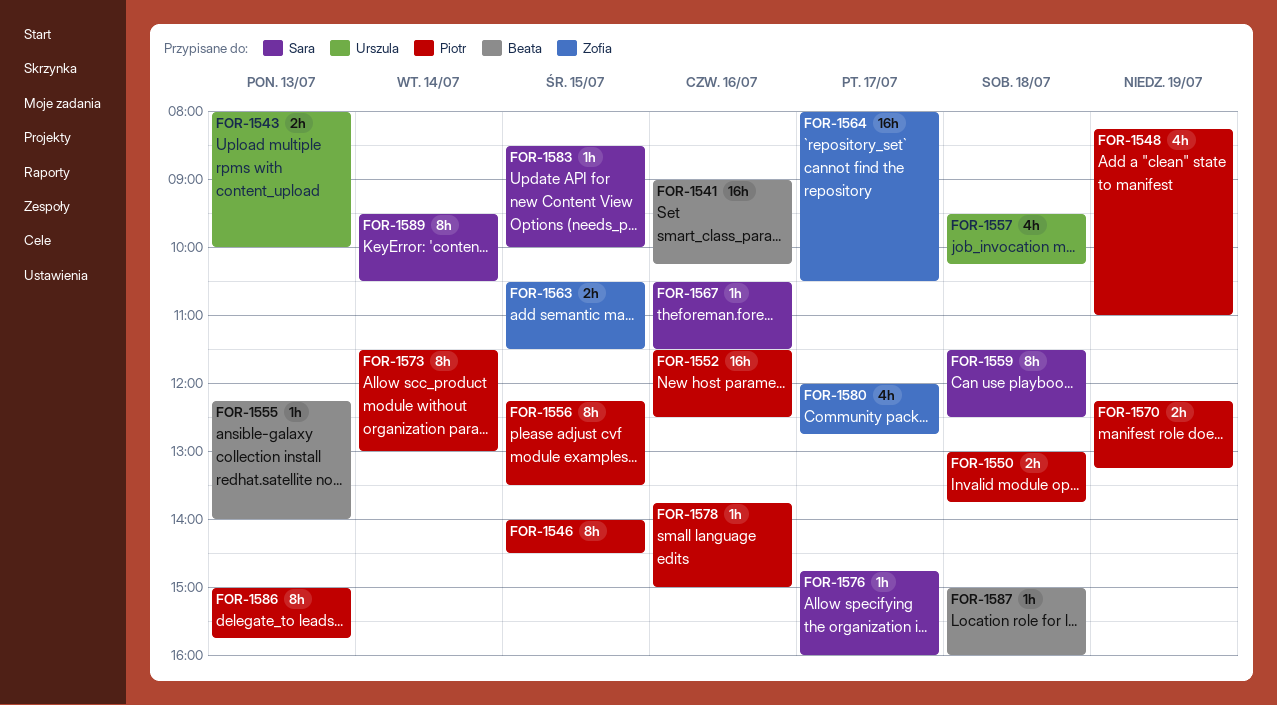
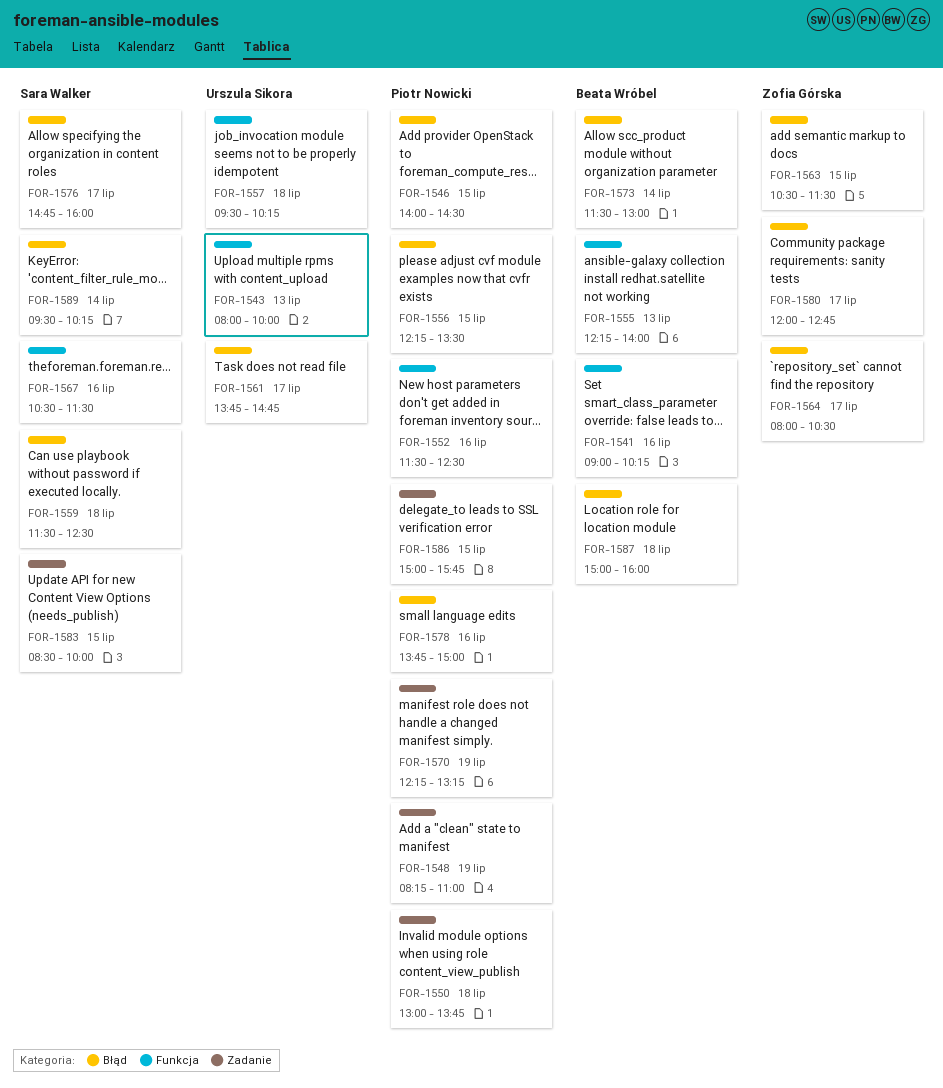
FOR-1561: none -> present
FOR-1573, owner: Piotr Nowicki -> Beata Wróbel
FOR-1586, day: Jul 13 -> Jul 15
FOR-1589, ends: 10:30 -> 10:15

